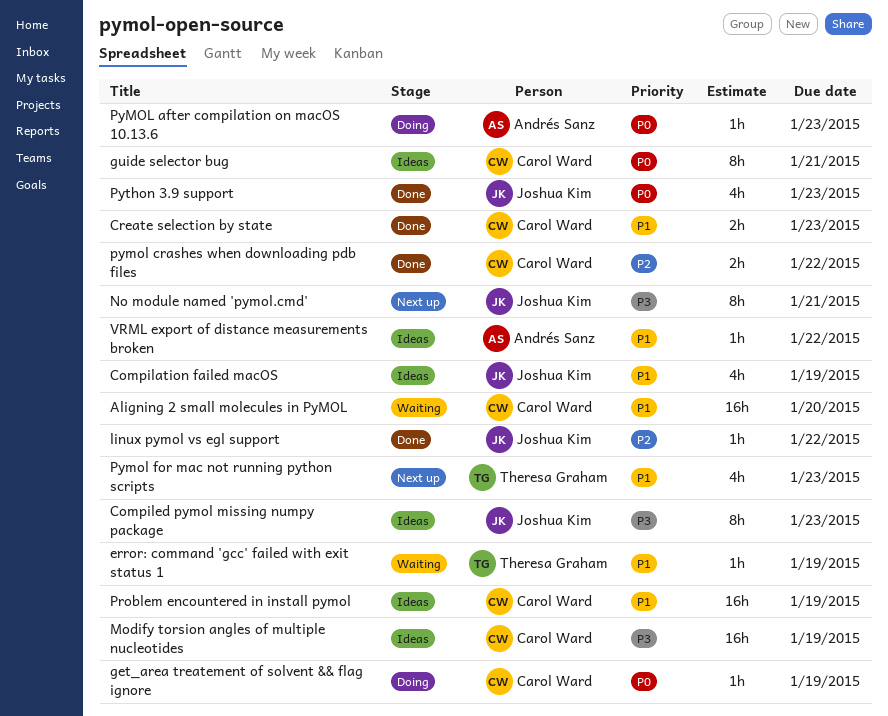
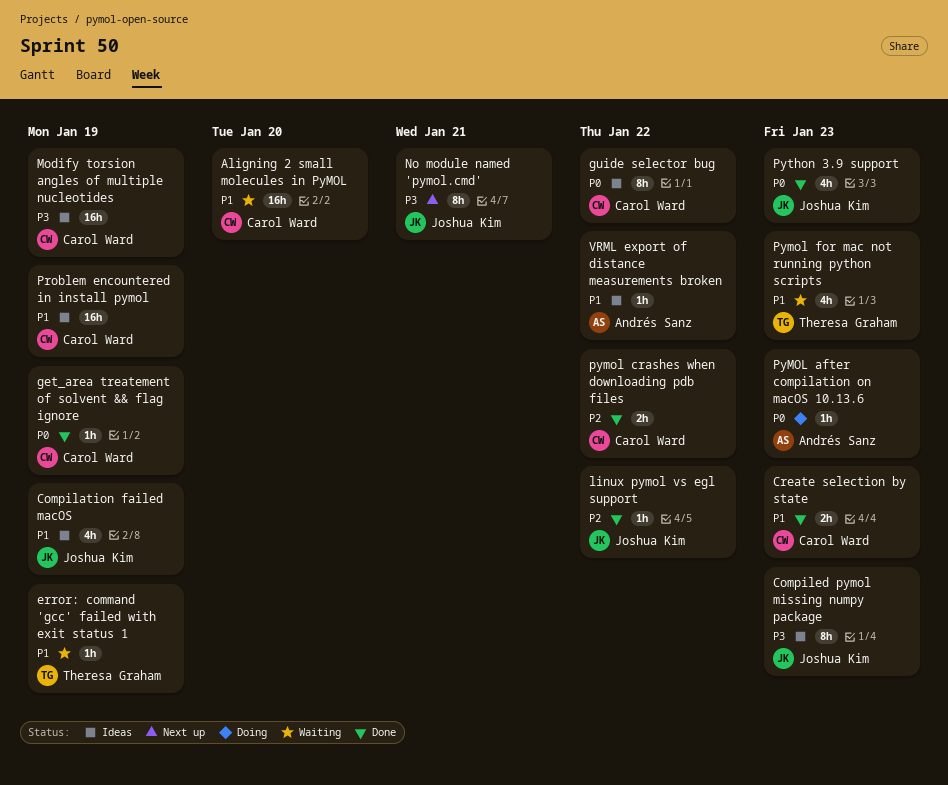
get_area treatement of solvent && flag ignore, status: Doing -> Done
guide selector bug, due: Jan 21 -> Jan 22
Pymol for mac not running python scripts, status: Next up -> Waiting

